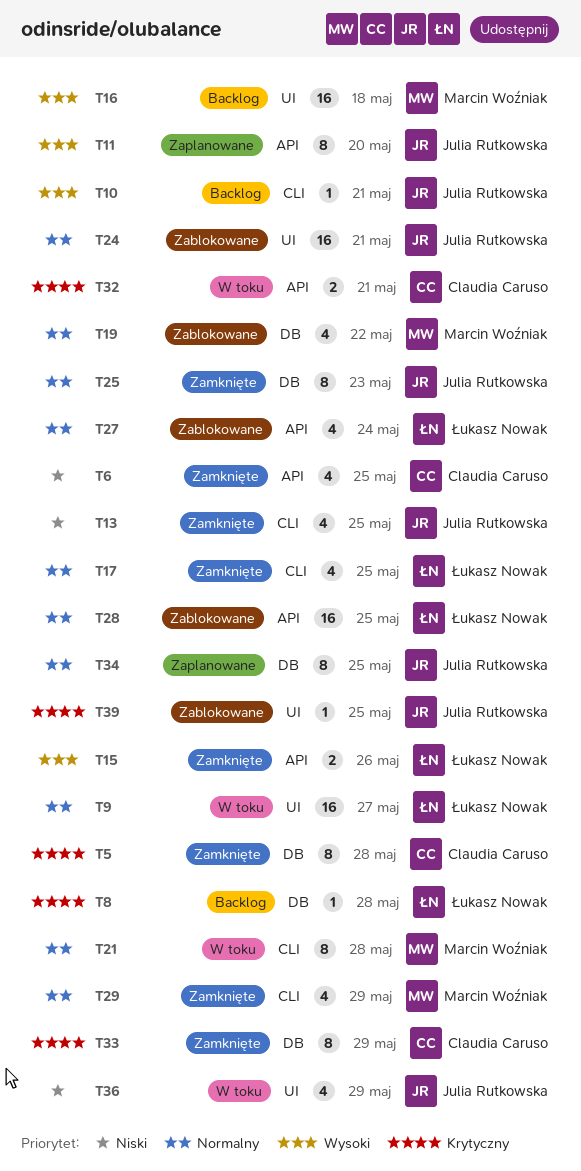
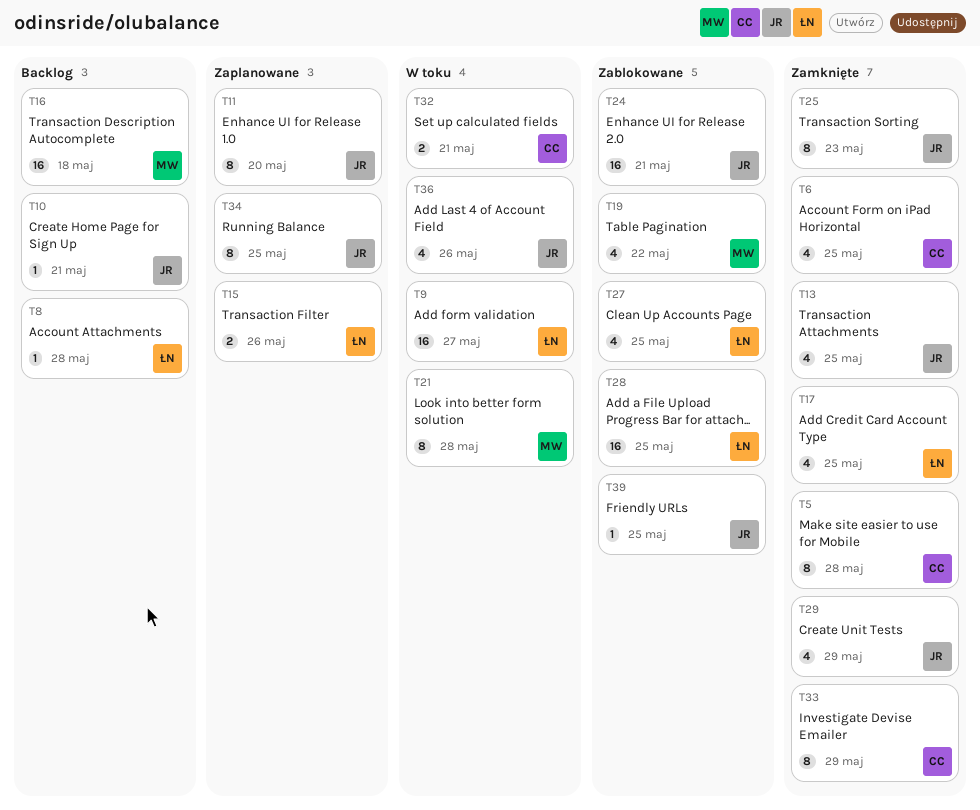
T15, status: Zamknięte -> Zaplanowane
T27, due: May 24 -> May 25
T29, owner: Marcin Woźniak -> Julia Rutkowska
T36, due: May 29 -> May 26

